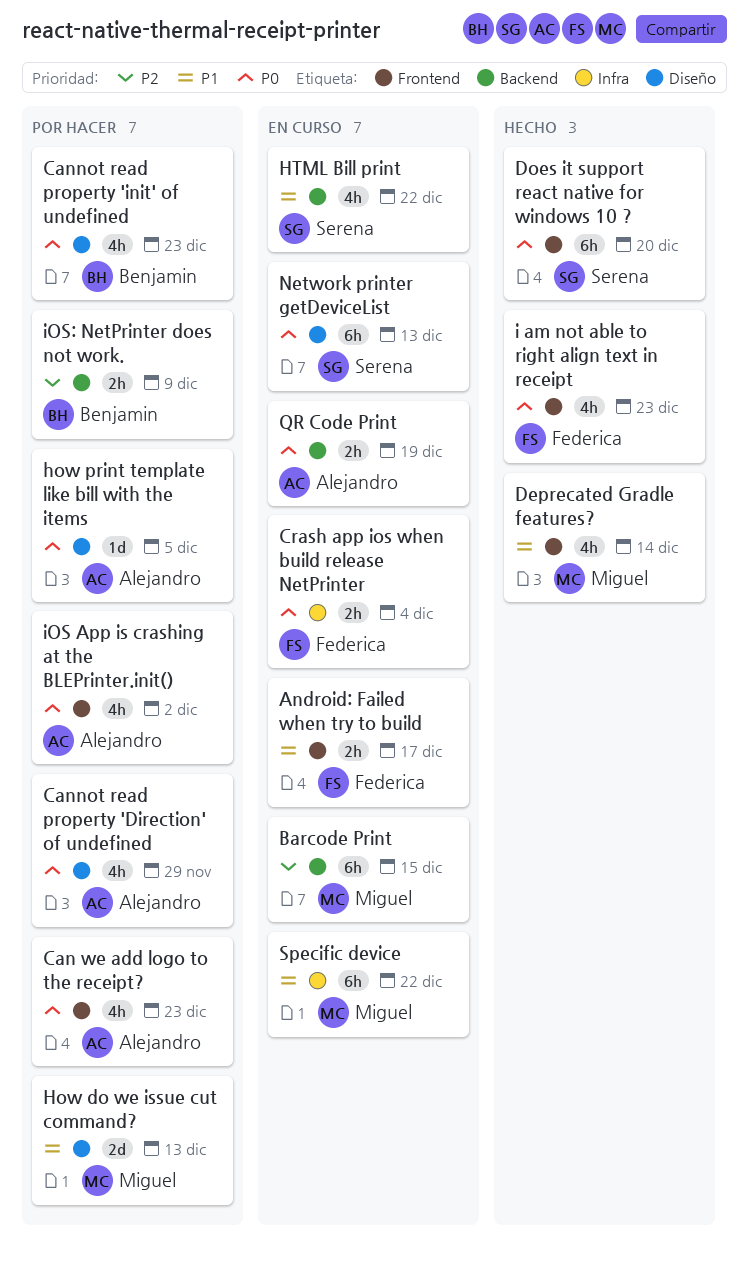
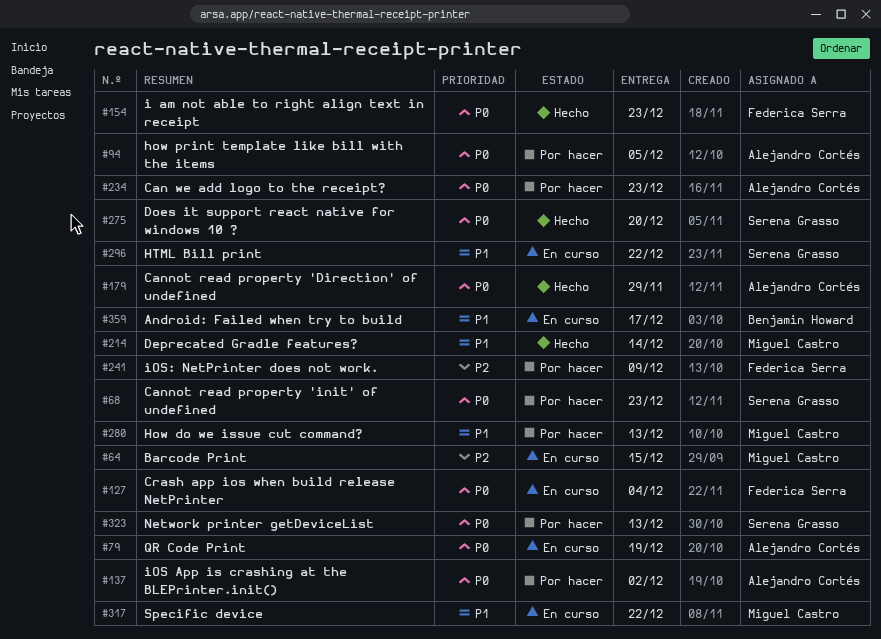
Android: Failed when try to build, owner: Federica Serra -> Benjamin Howard
Cannot read property 'Direction' of undefined, status: Por hacer -> Hecho
Cannot read property 'init' of undefined, owner: Benjamin Howard -> Serena Grasso
iOS: NetPrinter does not work., owner: Benjamin Howard -> Federica Serra
Network printer getDeviceList, status: En curso -> Por hacer

